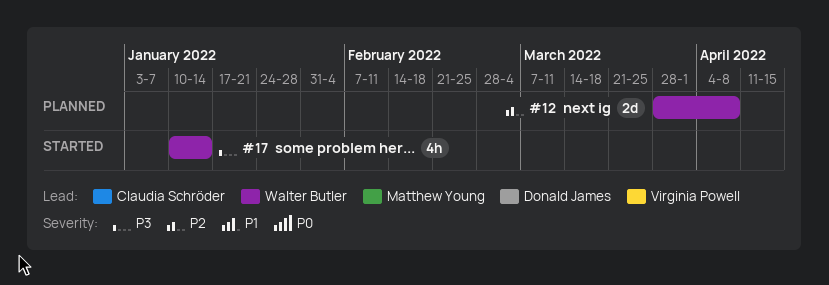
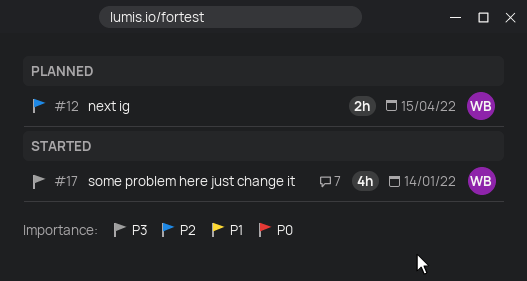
#12, estimate: 2d -> 2h
#12, due: Apr 8 -> Apr 15

